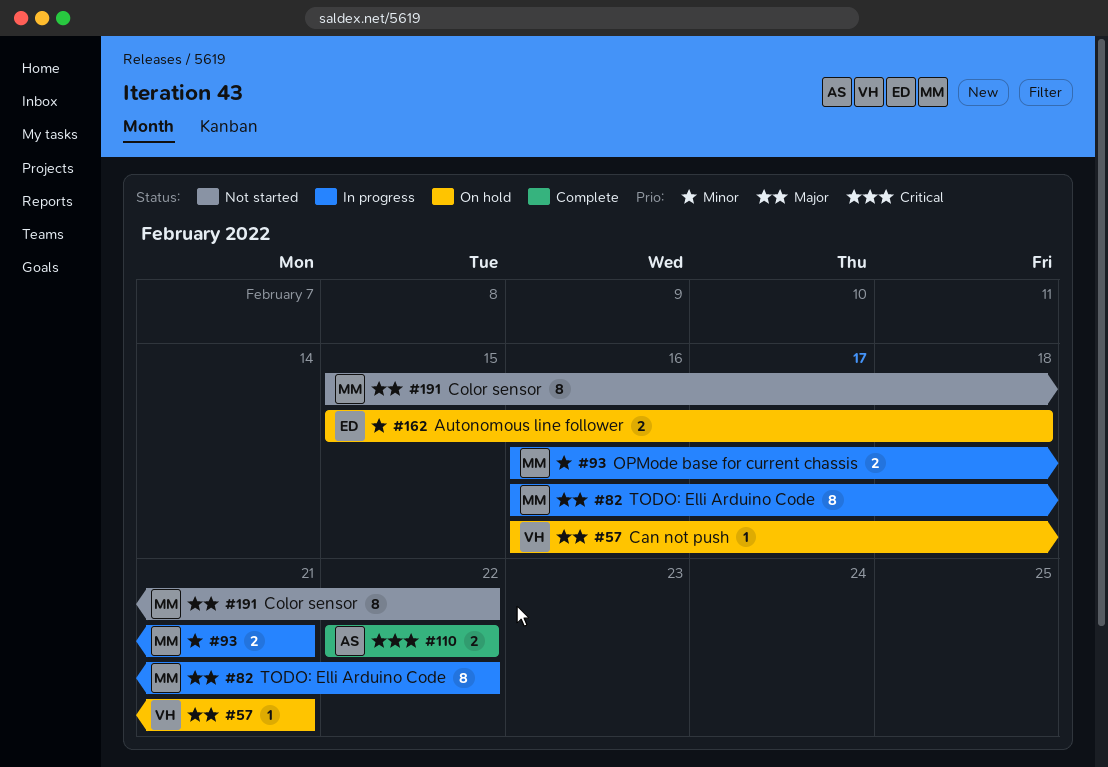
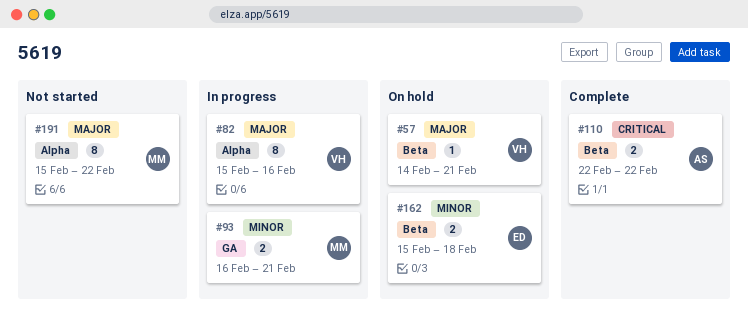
#57, start: Feb 16 -> Feb 14
#82, owner: MM -> VH
#82, start: Feb 16 -> Feb 15
#82, due: Feb 22 -> Feb 16

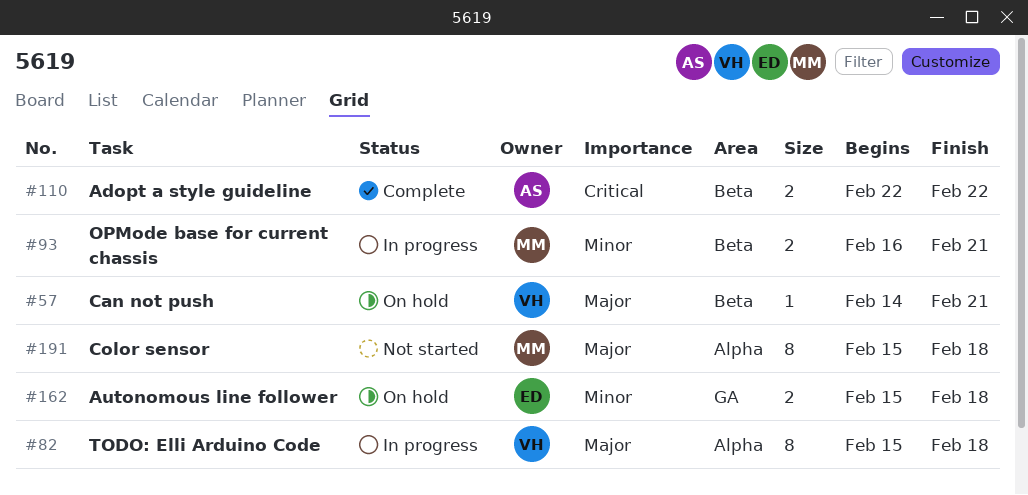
#82, due: Feb 16 -> Feb 18
#93, label: GA -> Beta
#162, label: Beta -> GA
#191, due: Feb 22 -> Feb 18

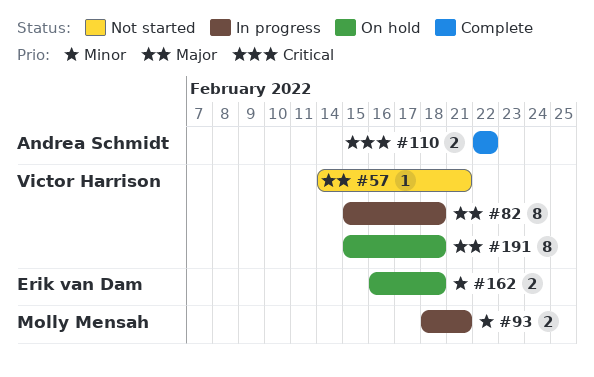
#57, status: On hold -> Not started
#93, start: Feb 16 -> Feb 18
#162, start: Feb 15 -> Feb 16
#191, status: Not started -> On hold
#191, owner: Molly Mensah -> Victor Harrison

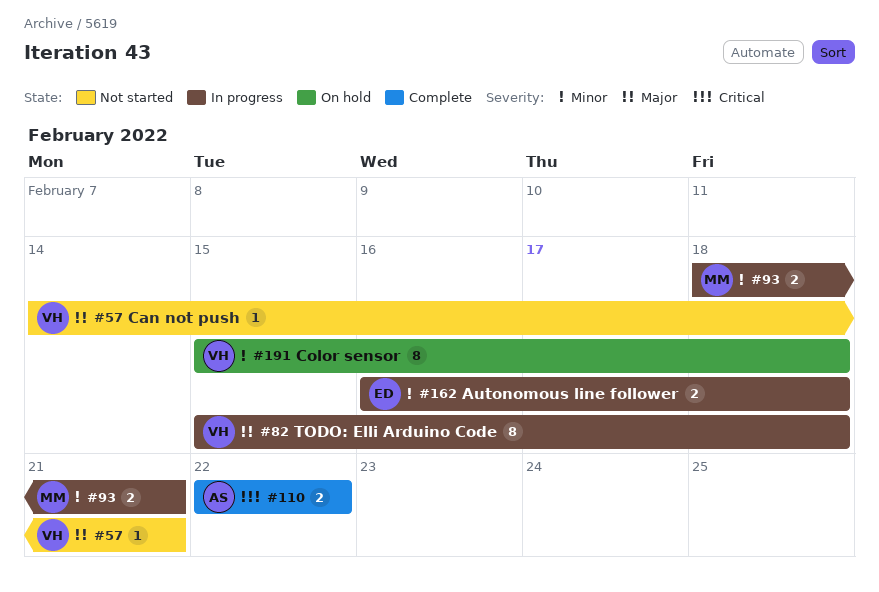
#162, status: On hold -> In progress
#191, priority: Major -> Minor

